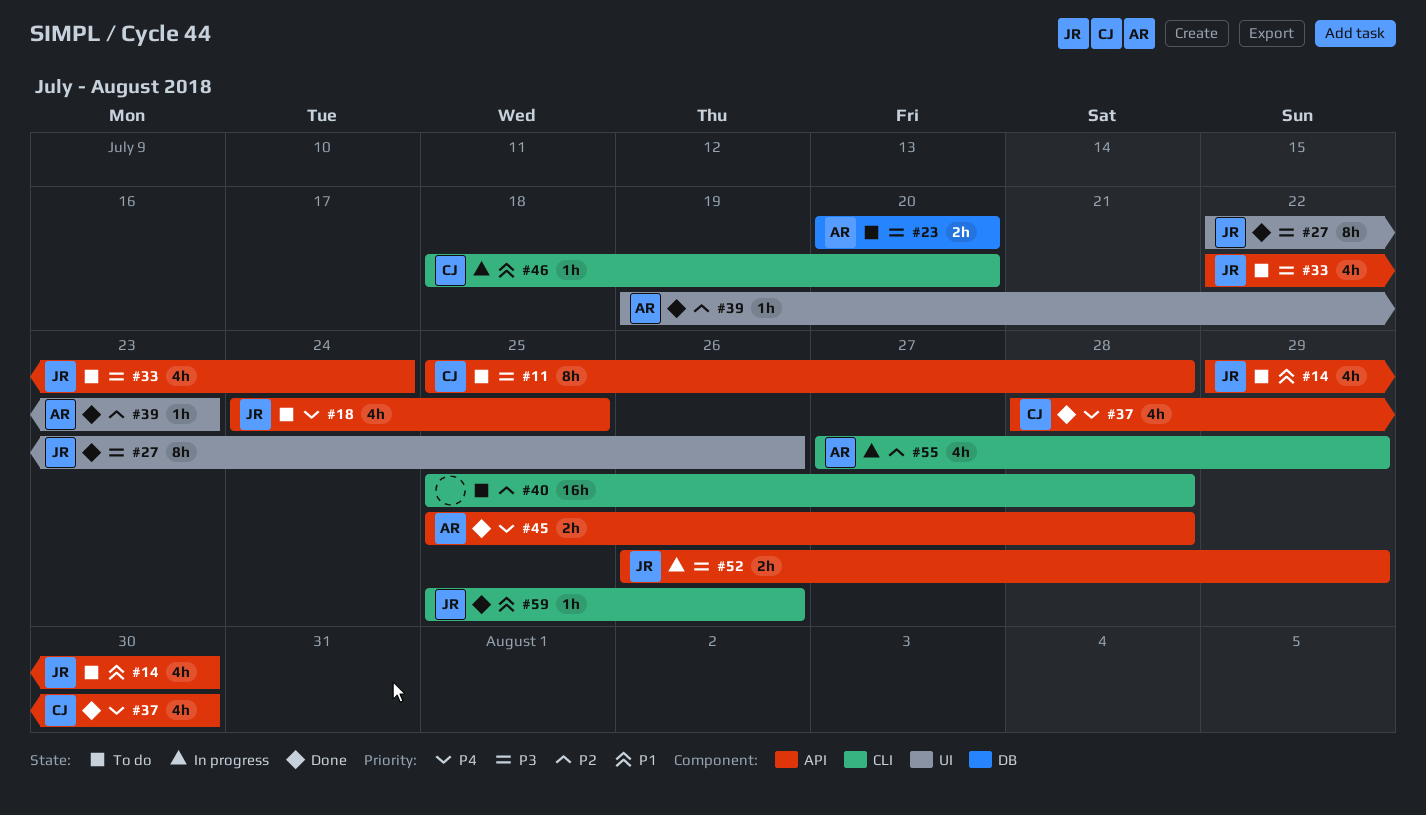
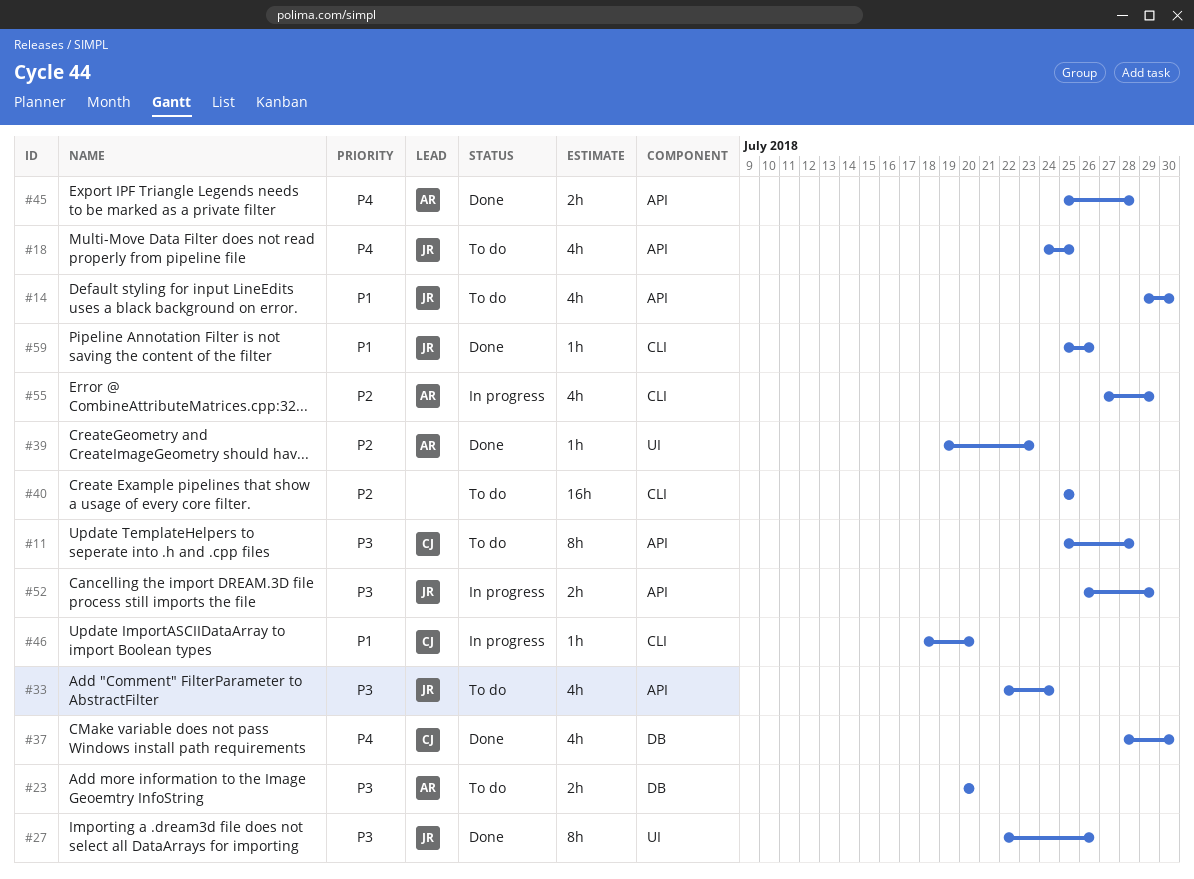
#37, label: API -> DB
#40, due: Jul 28 -> Jul 25

